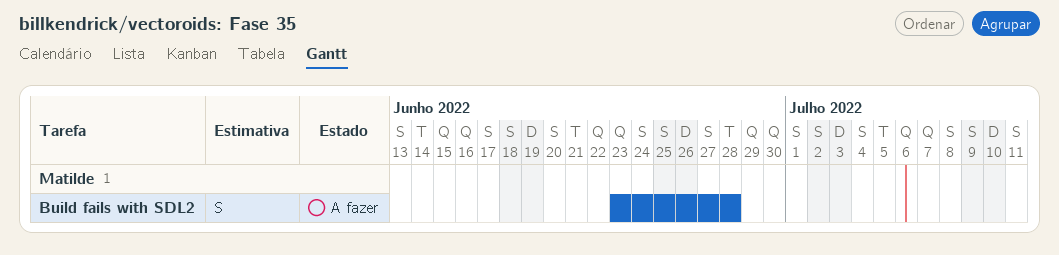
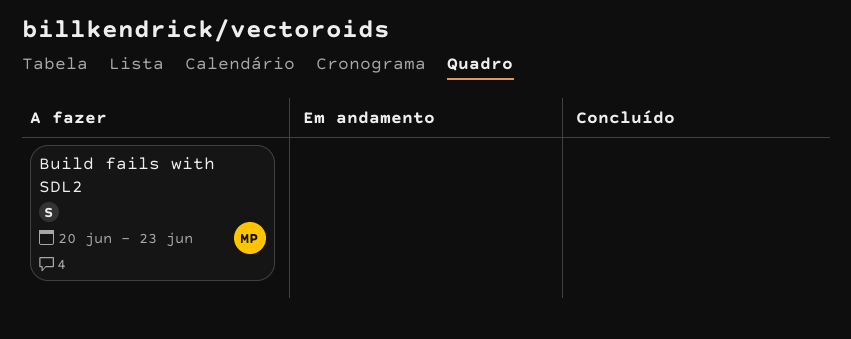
Build fails with SDL2, start: Jun 23 -> Jun 20
Build fails with SDL2, due: Jun 28 -> Jun 23

